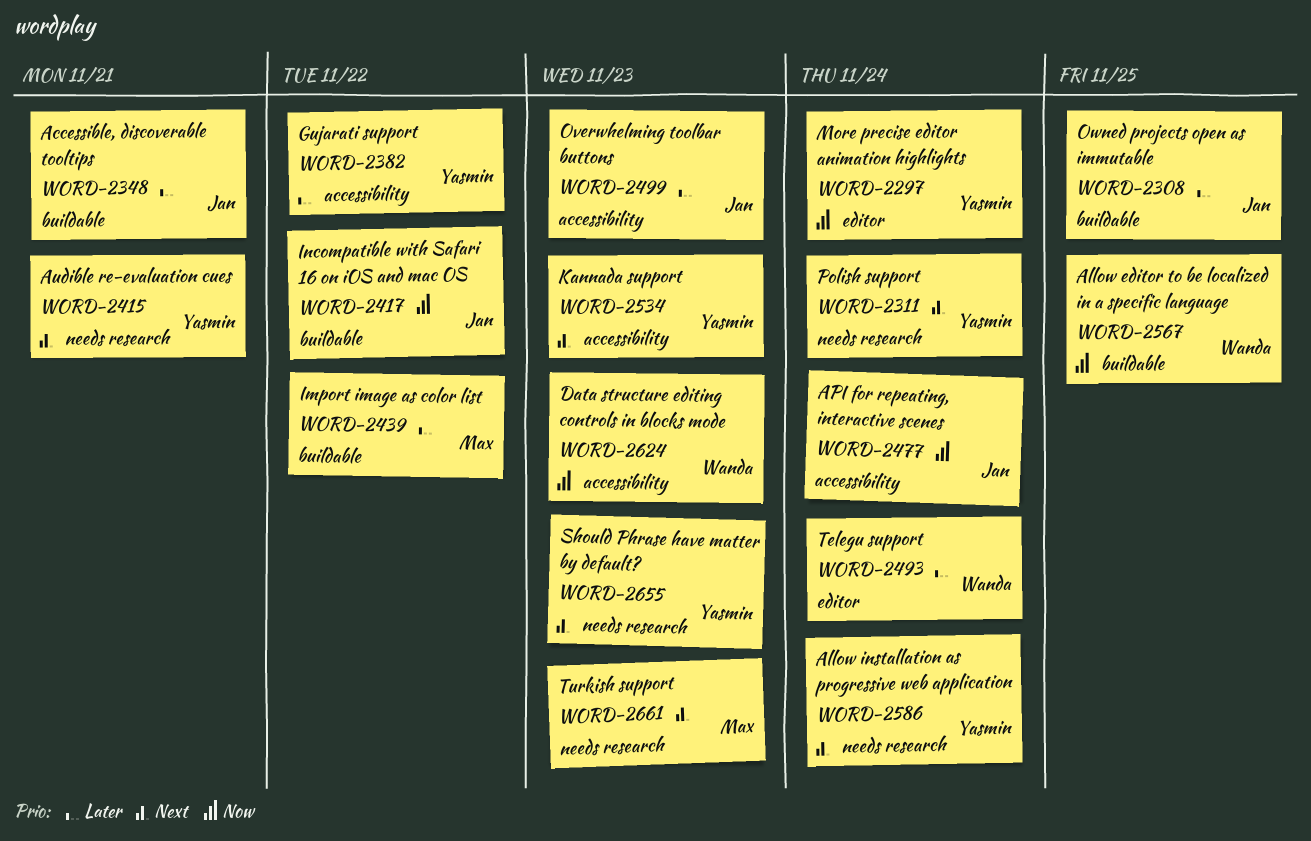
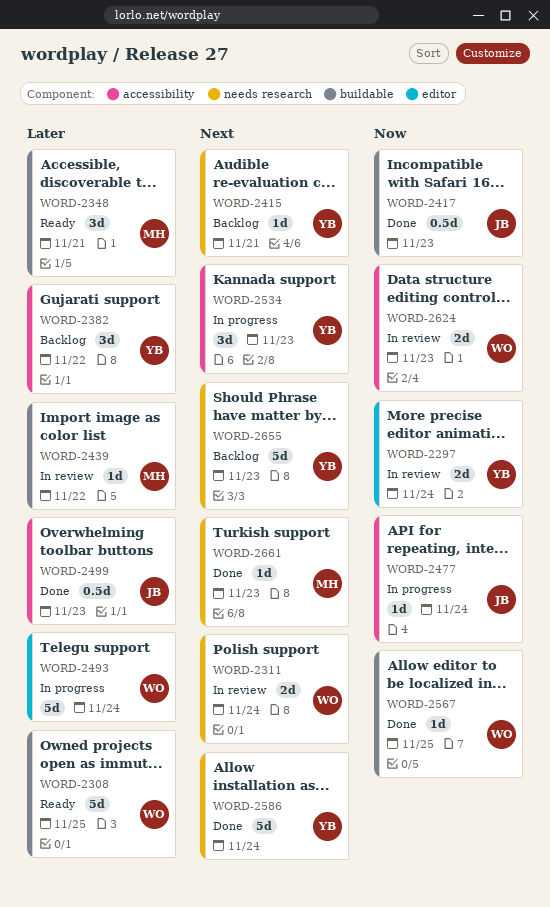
WORD-2308, owner: Jan -> Wanda
WORD-2311, owner: Yasmin -> Wanda
WORD-2348, owner: Jan -> Max
WORD-2417, due: Nov 22 -> Nov 23

